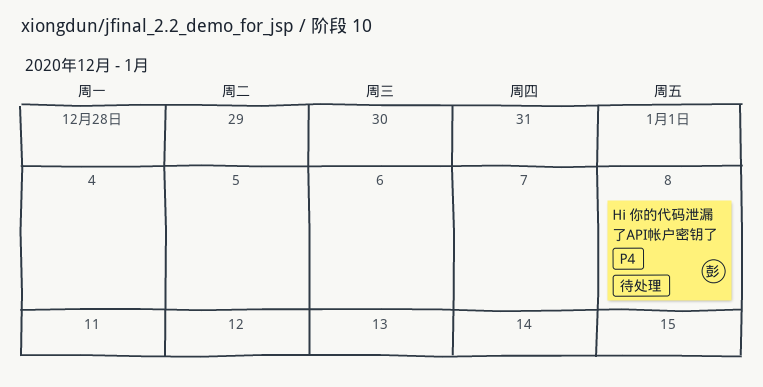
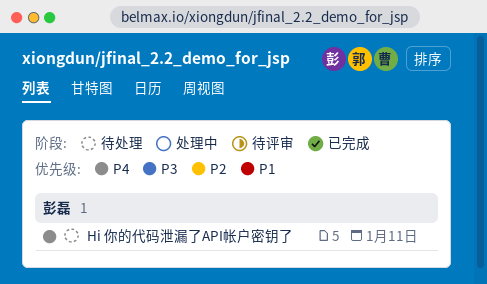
Hi 你的代码泄漏了API帐户密钥了, due: Jan 8 -> Jan 11

